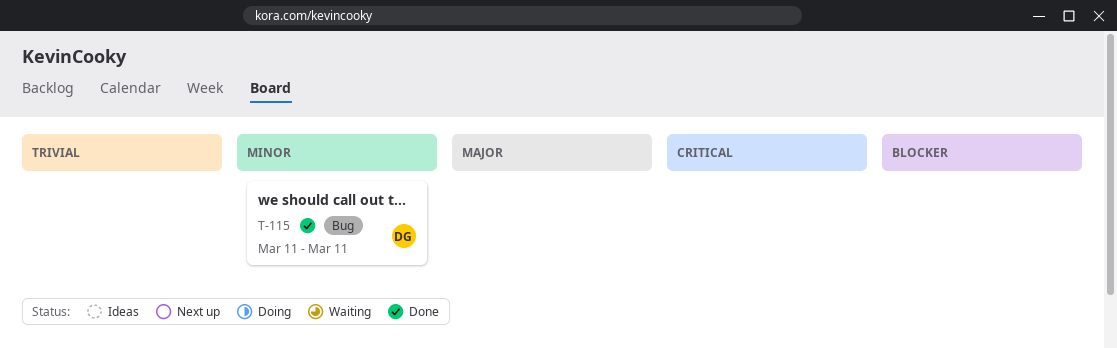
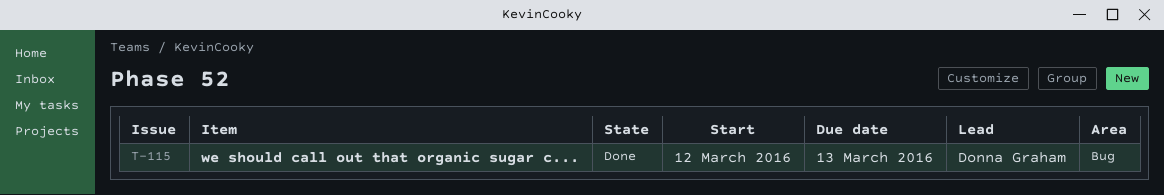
T-115, start: Mar 11 -> Mar 12
T-115, due: Mar 11 -> Mar 13

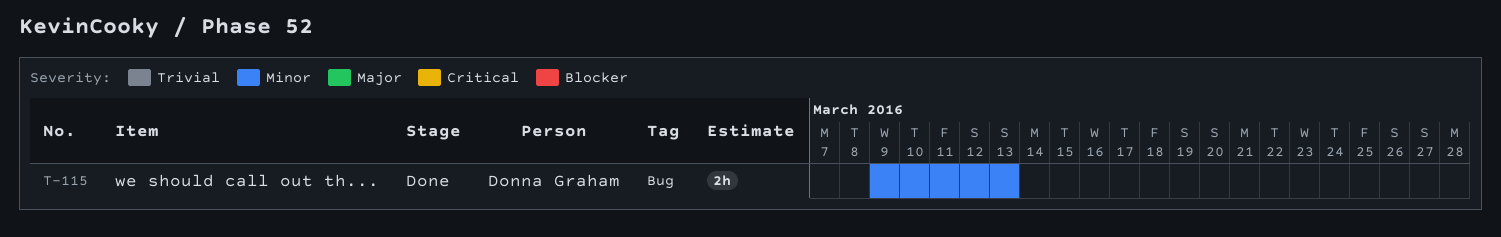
T-115, start: Mar 12 -> Mar 9

